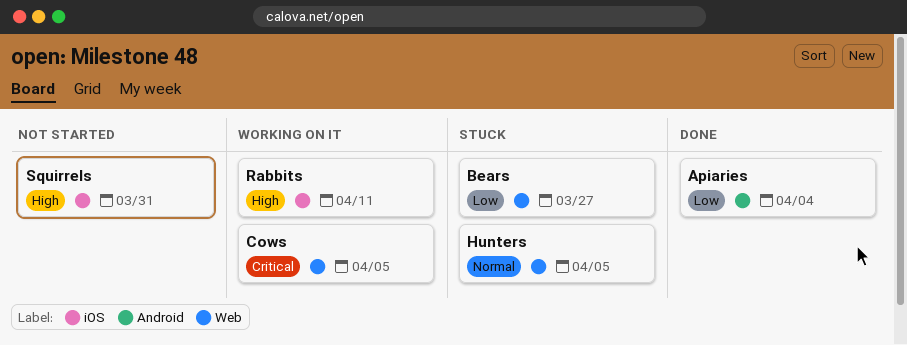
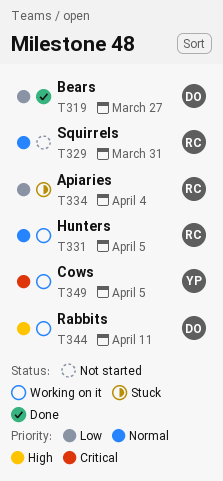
Apiaries, status: Done -> Stuck
Bears, status: Stuck -> Done
Hunters, status: Stuck -> Working on it
Squirrels, priority: High -> Normal

